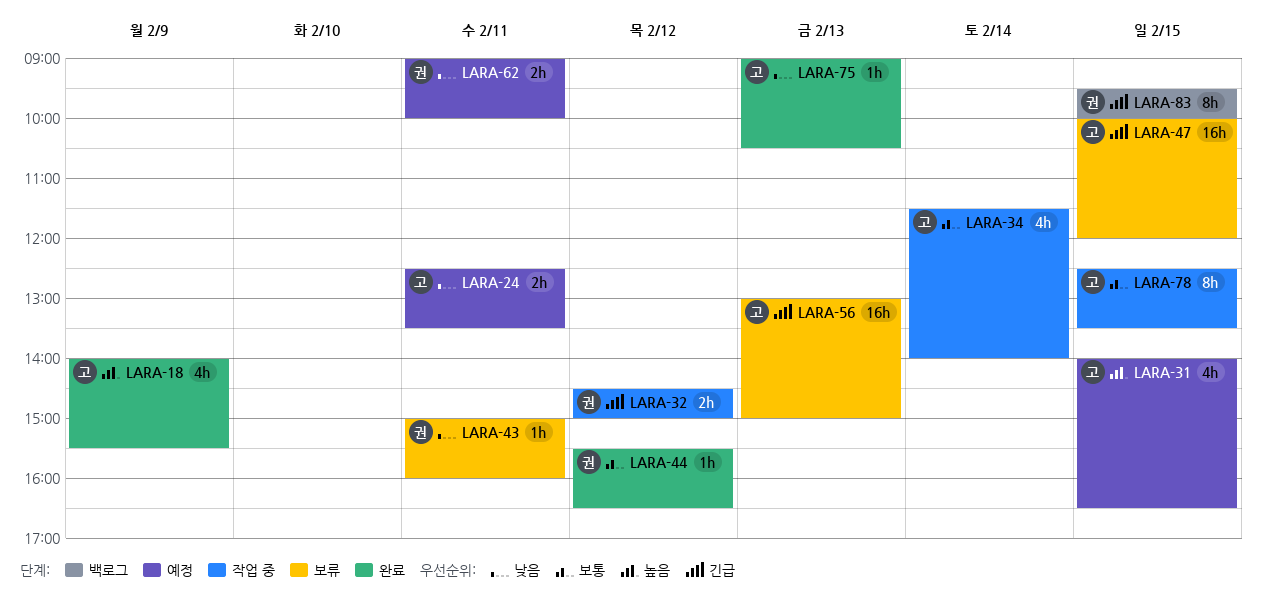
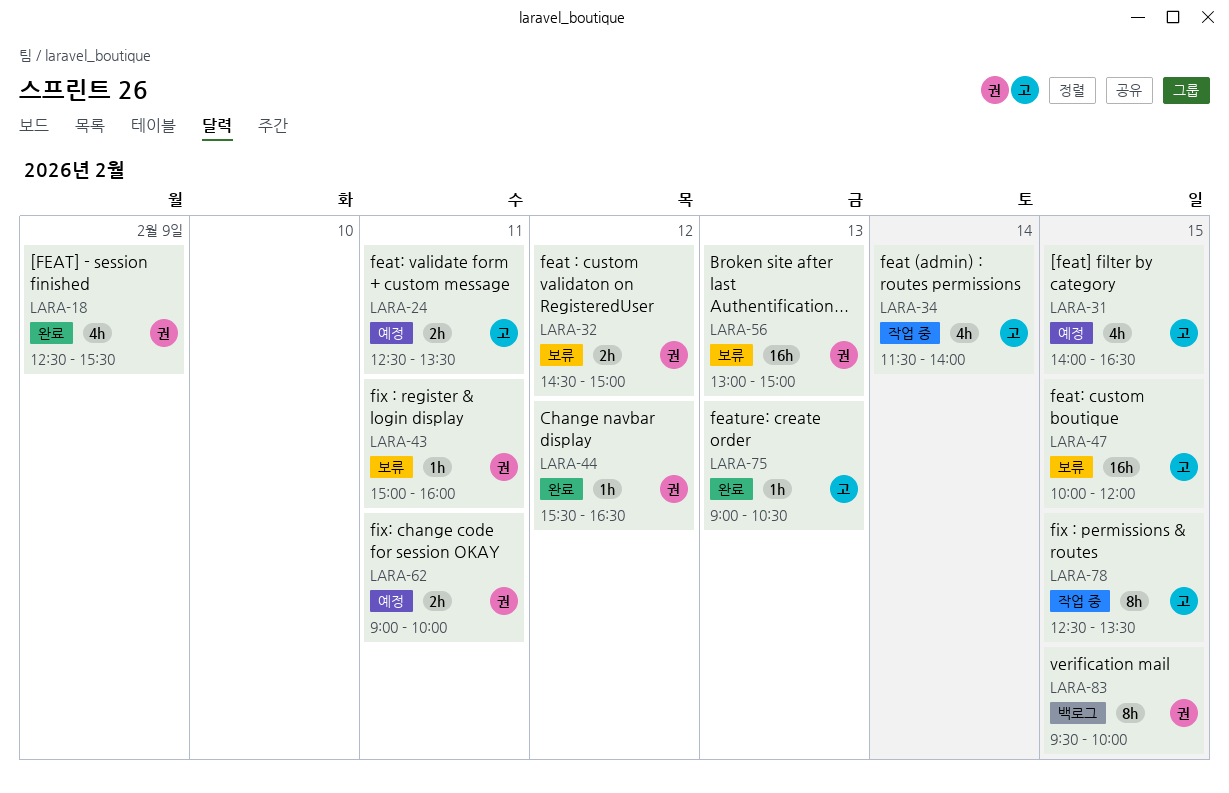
LARA-18, owner: 고 -> 권
LARA-18, begins: 14:00 -> 12:30
LARA-32, status: 작업 중 -> 보류
LARA-56, owner: 고 -> 권

